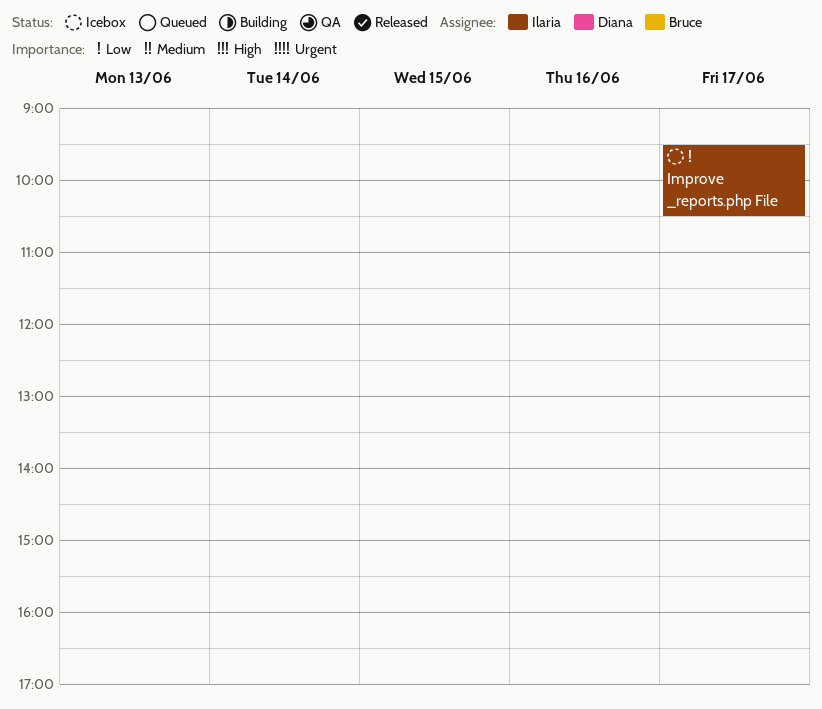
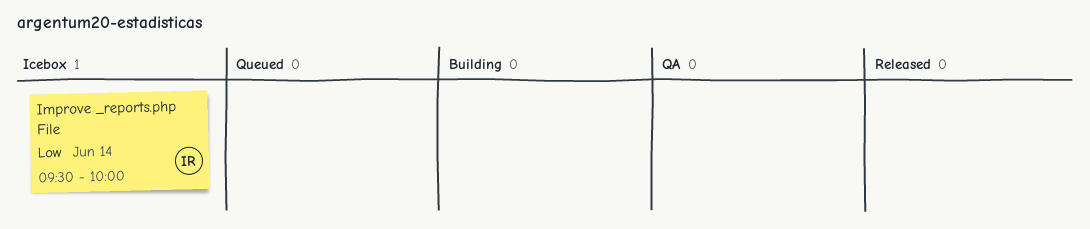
Improve _reports.php File, day: Jun 17 -> Jun 14
Improve _reports.php File, ends: 10:30 -> 10:00

